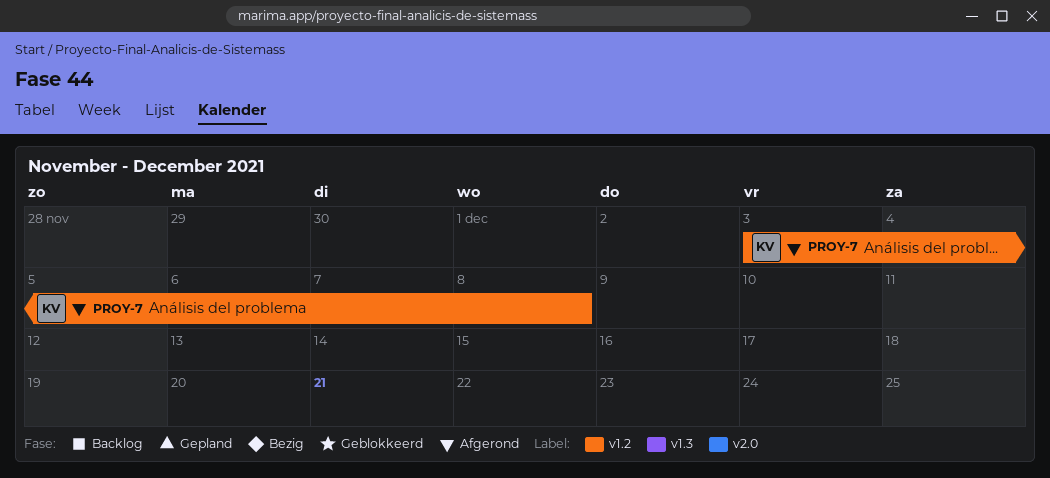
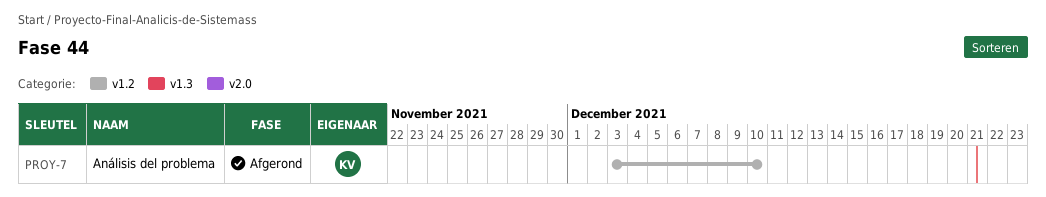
PROY-7, due: Dec 8 -> Dec 10

